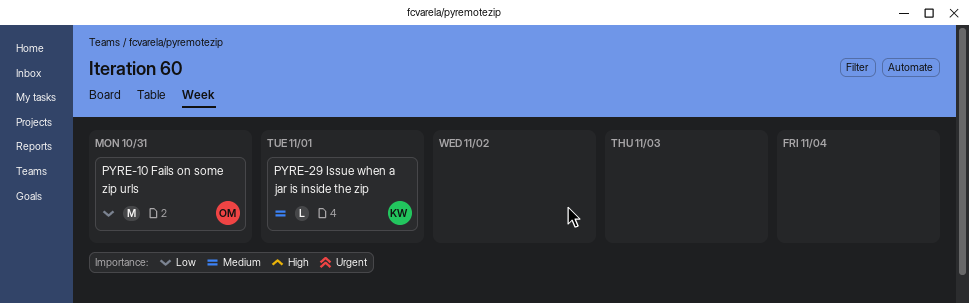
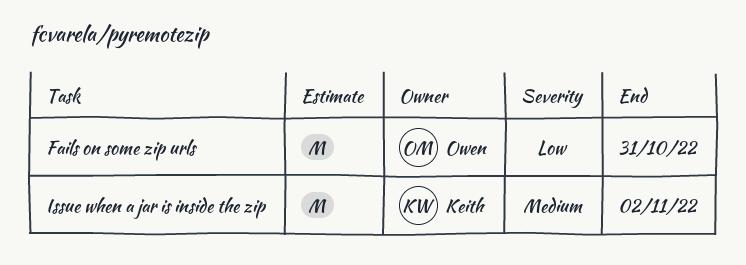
Issue when a jar is inside the zip, estimate: L -> M
Issue when a jar is inside the zip, due: Nov 1 -> Nov 2

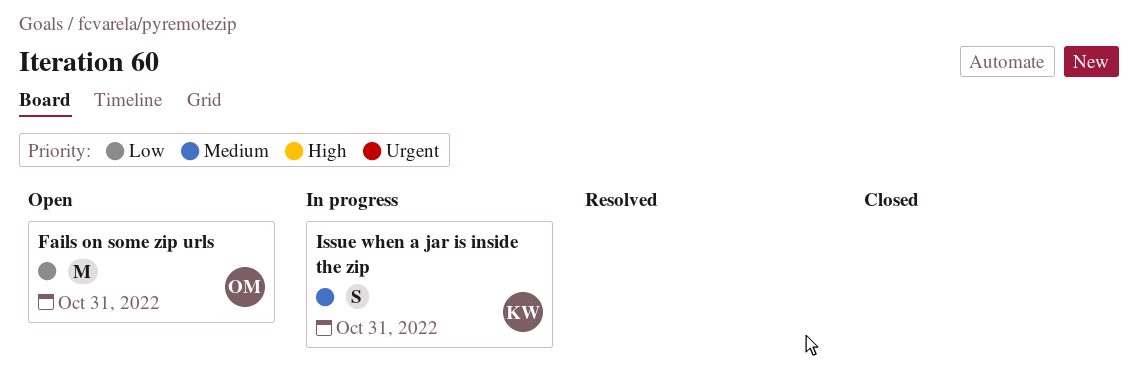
Issue when a jar is inside the zip, estimate: M -> S
Issue when a jar is inside the zip, due: Nov 2 -> Oct 31

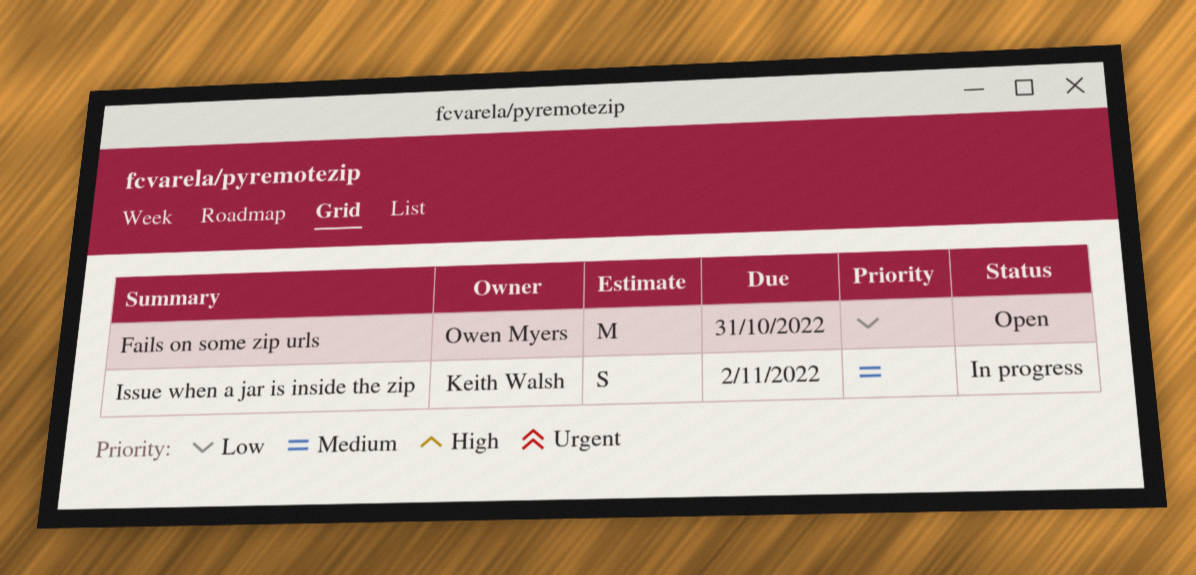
Issue when a jar is inside the zip, due: Oct 31 -> Nov 2

